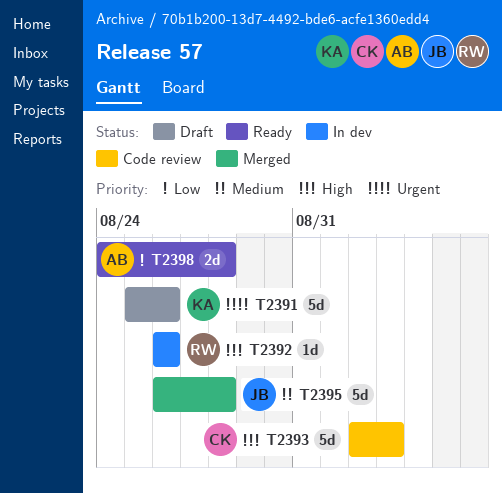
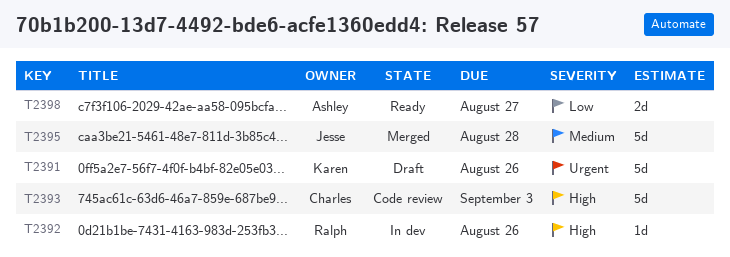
T2398, due: Aug 28 -> Aug 27

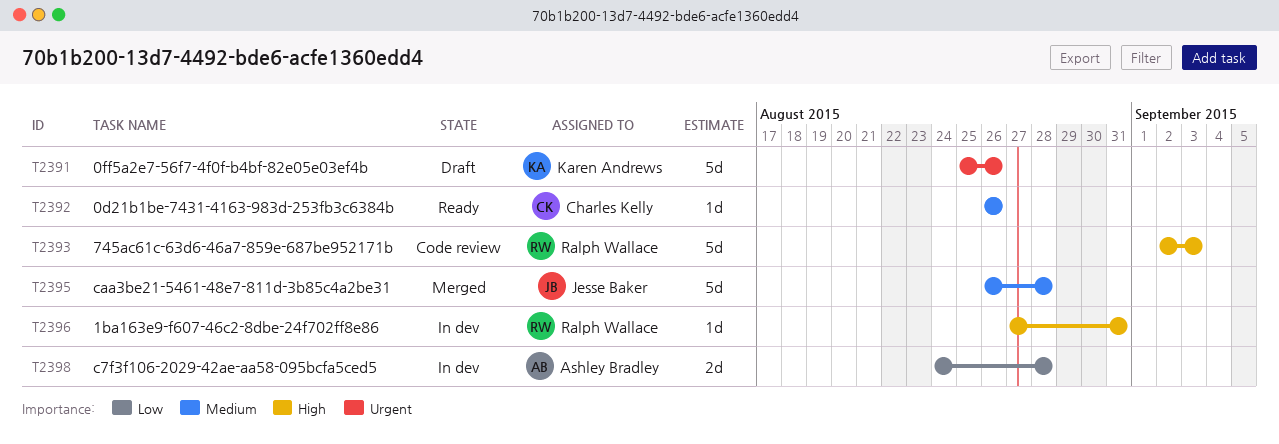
T2392, status: In dev -> Ready
T2392, owner: Ralph Wallace -> Charles Kelly
T2392, priority: High -> Medium
T2393, owner: Charles Kelly -> Ralph Wallace
T2396: none -> present
T2398, status: Ready -> In dev
T2398, due: Aug 27 -> Aug 28

